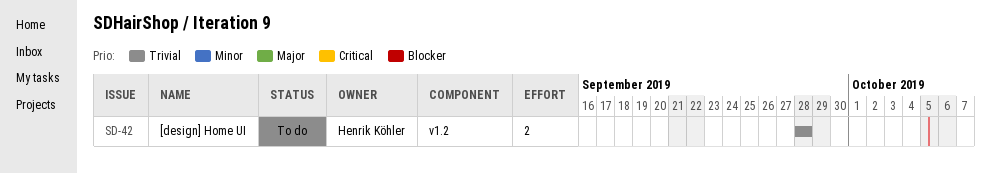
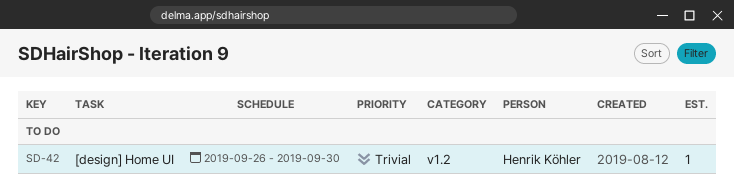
SD-42, estimate: 2 -> 1
SD-42, start: Sep 28 -> Sep 26
SD-42, due: Sep 28 -> Sep 30

